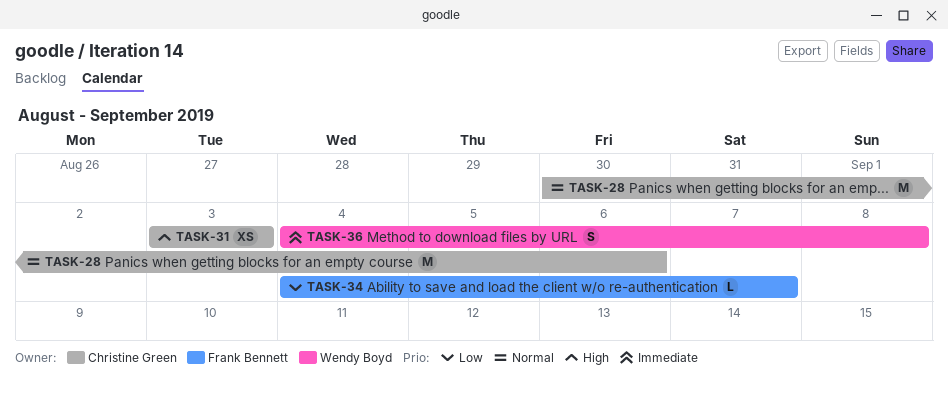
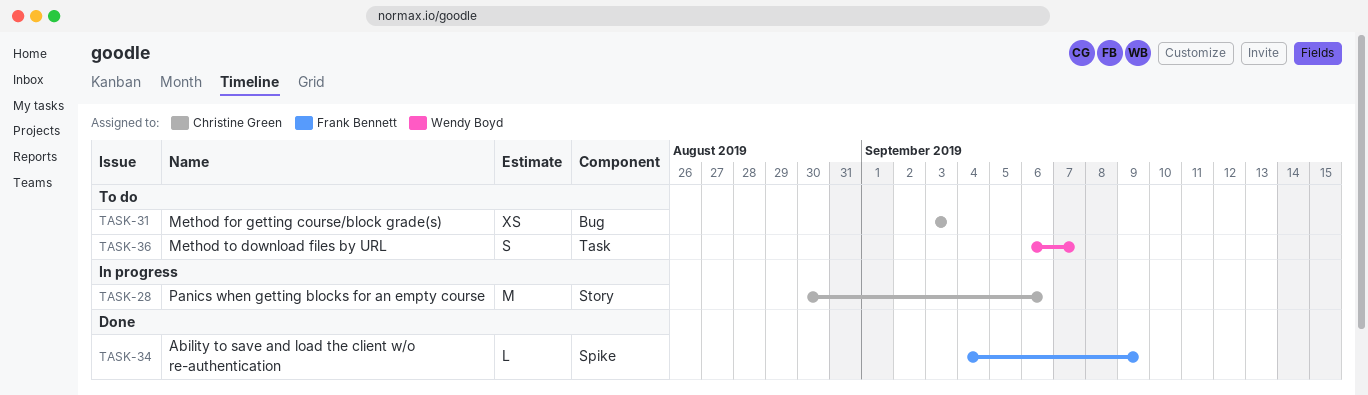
TASK-34, due: Sep 7 -> Sep 9
TASK-36, start: Sep 4 -> Sep 6
TASK-36, due: Sep 8 -> Sep 7

